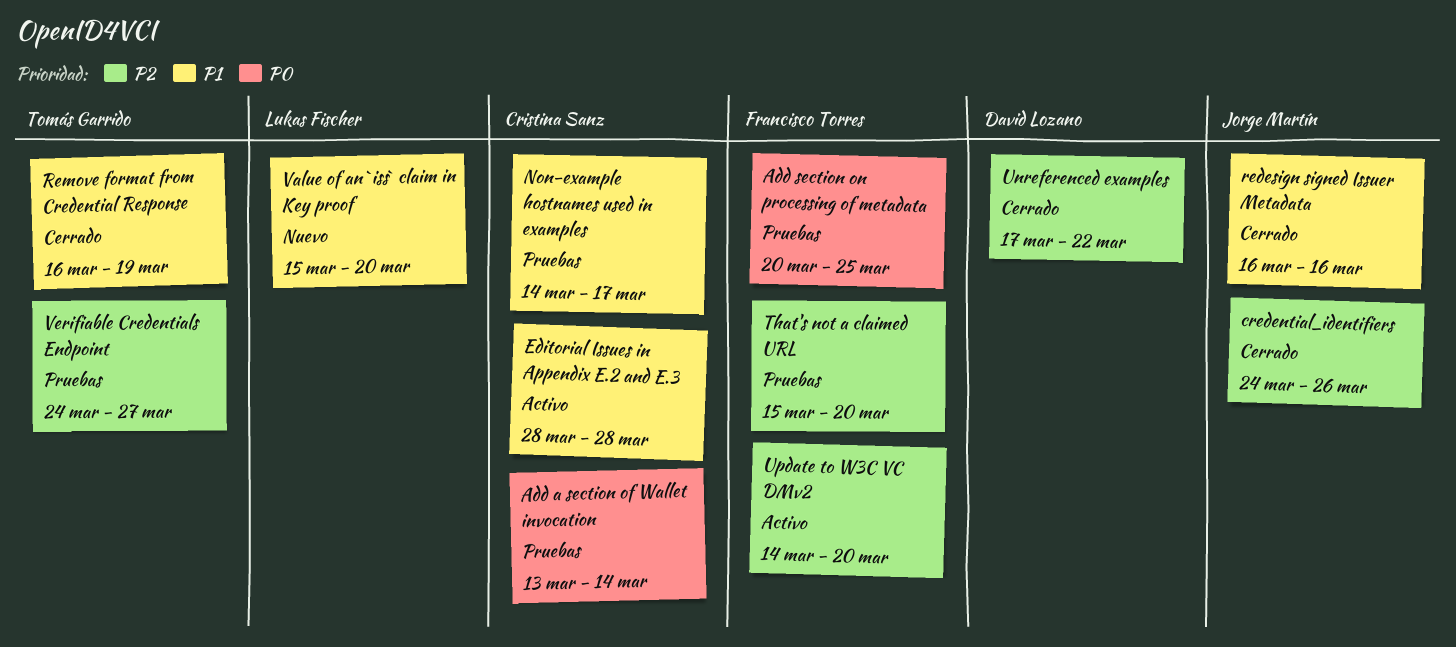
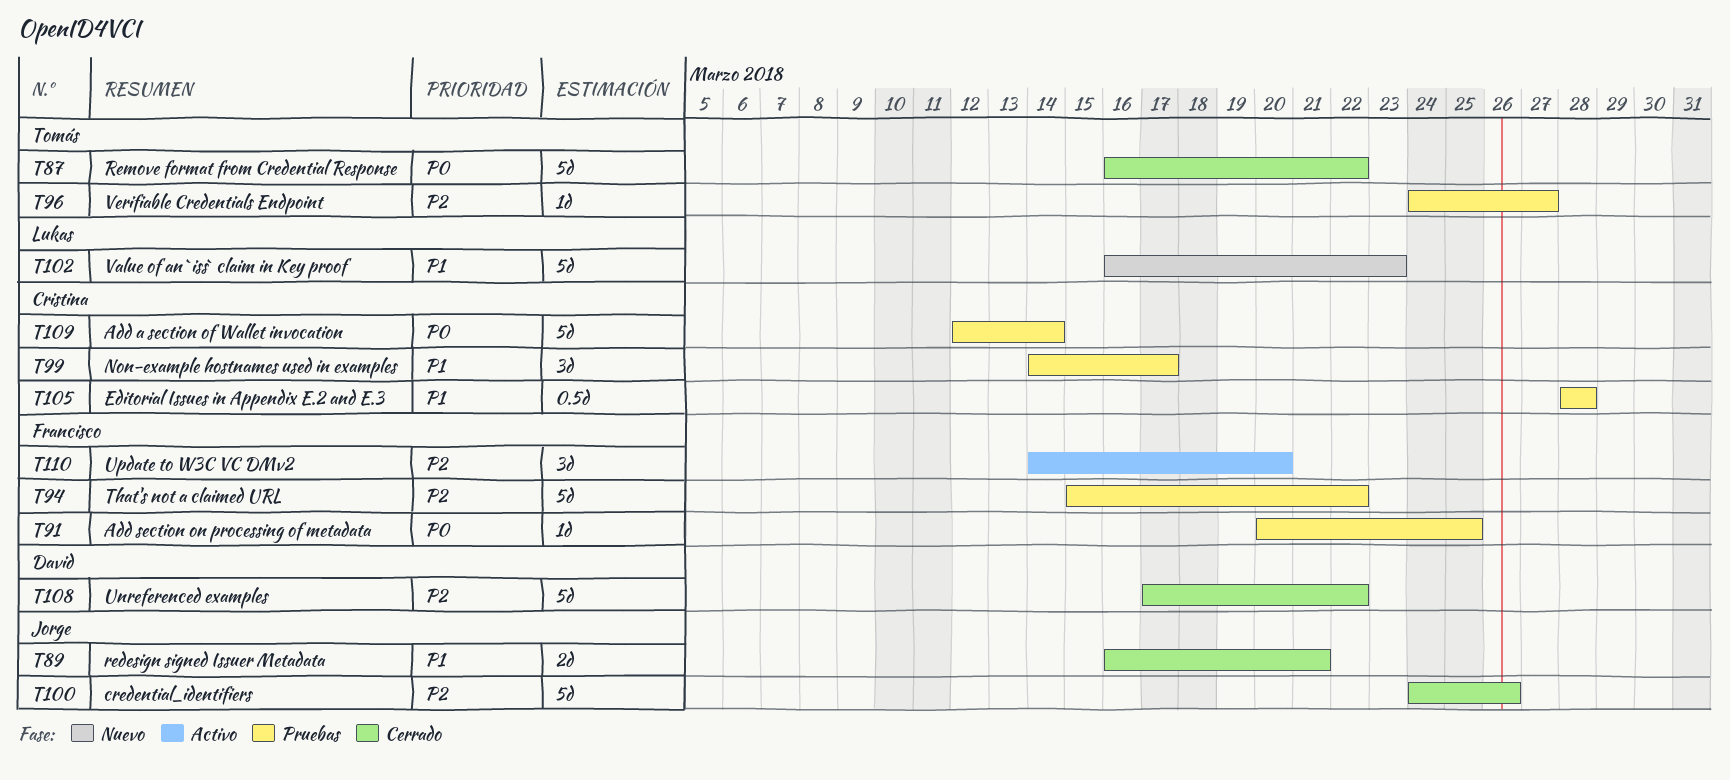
Add a section of Wallet invocation, start: Mar 13 -> Mar 12
Editorial Issues in Appendix E.2 and E.3, status: Activo -> Pruebas
redesign signed Issuer Metadata, due: Mar 16 -> Mar 21
Remove format from Credential Response, priority: P1 -> P0
Remove format from Credential Response, due: Mar 19 -> Mar 22
That's not a claimed URL, due: Mar 20 -> Mar 22
Value of an `iss` claim in Key proof, start: Mar 15 -> Mar 16
Value of an `iss` claim in Key proof, due: Mar 20 -> Mar 23

